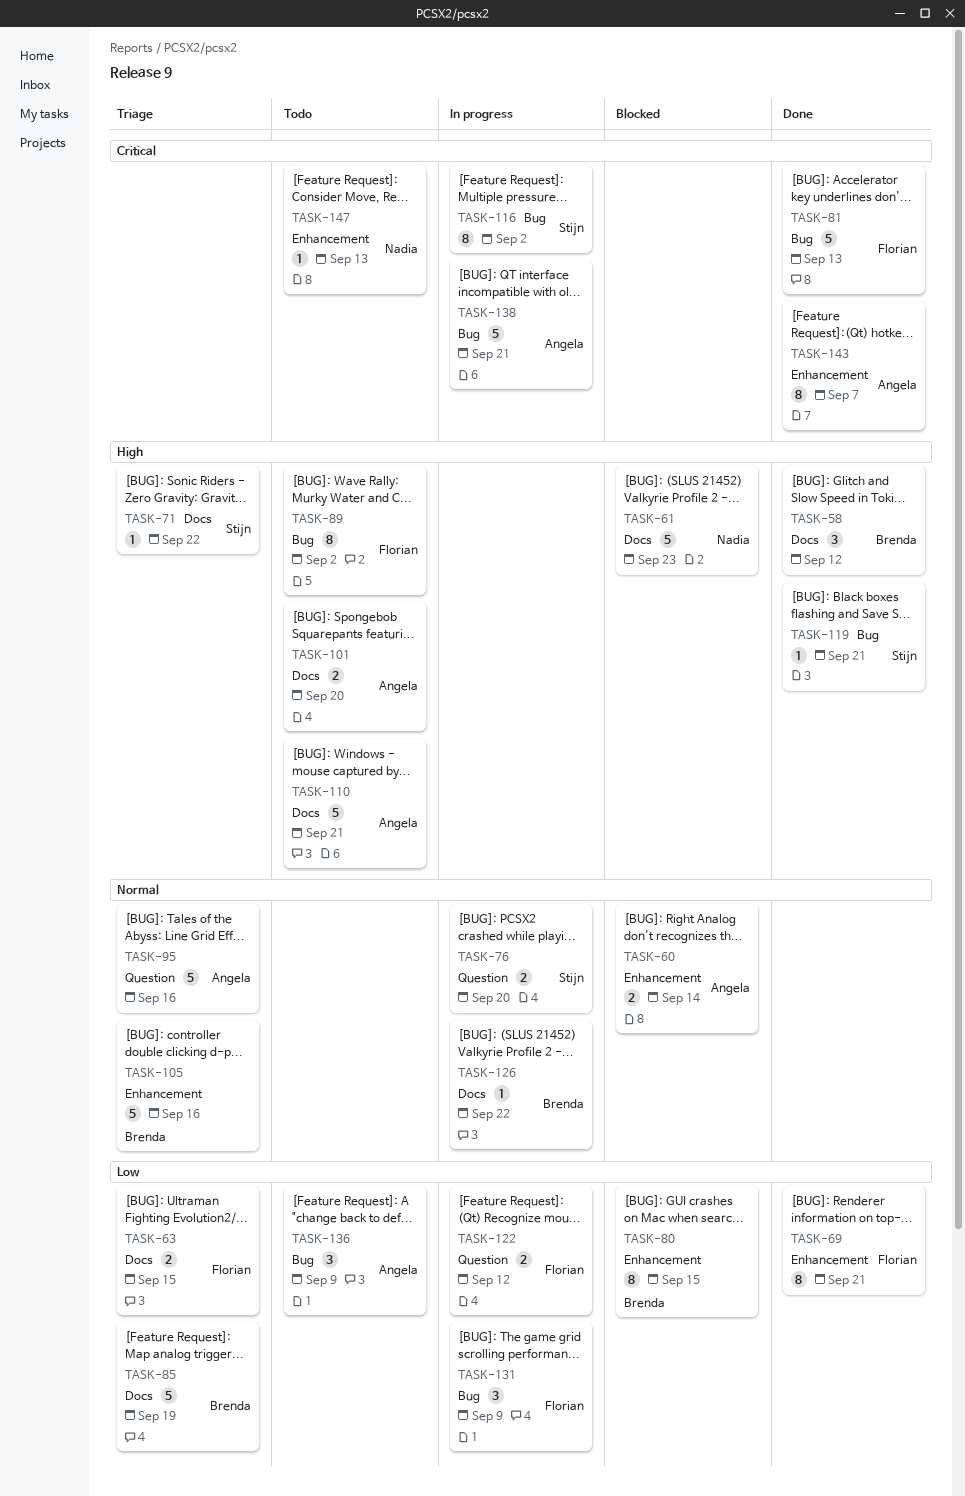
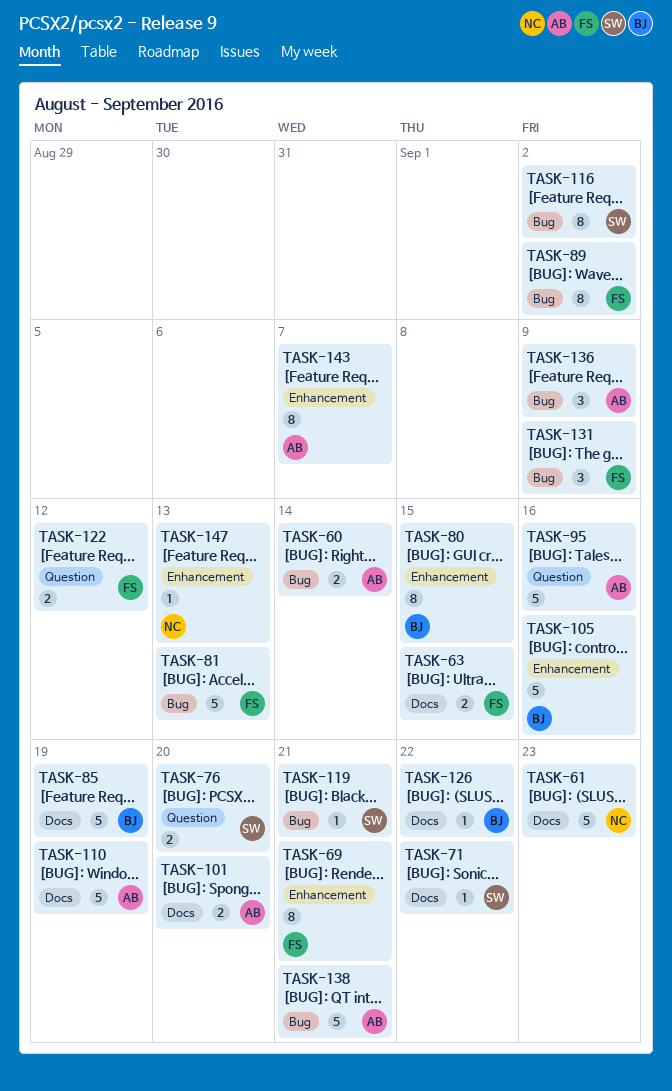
TASK-58: present -> none
TASK-60, label: Enhancement -> Bug
TASK-110, due: Sep 21 -> Sep 19

